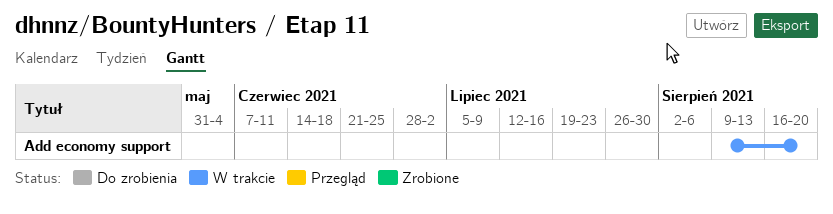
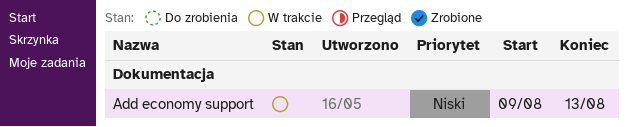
Add economy support, due: Aug 20 -> Aug 13

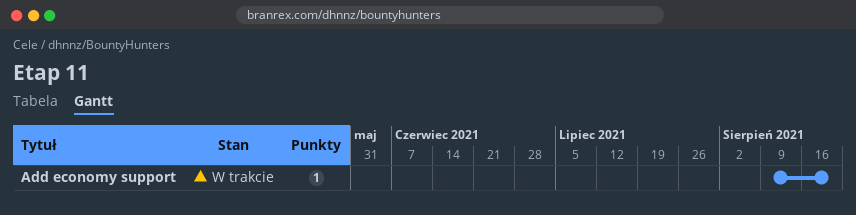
Add economy support, due: Aug 13 -> Aug 20

